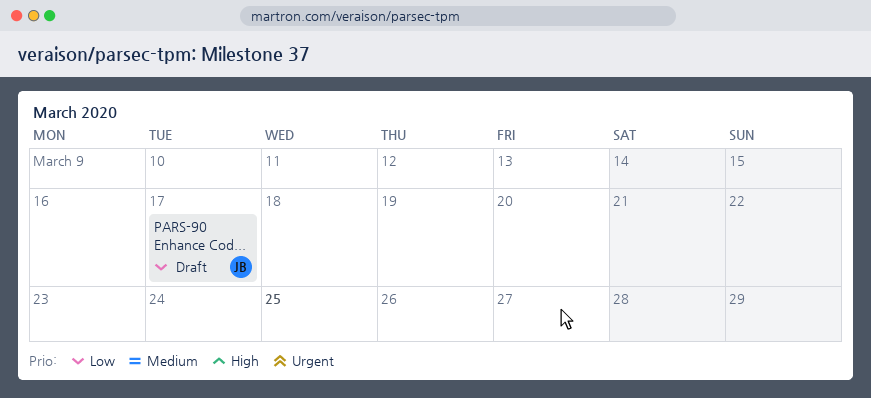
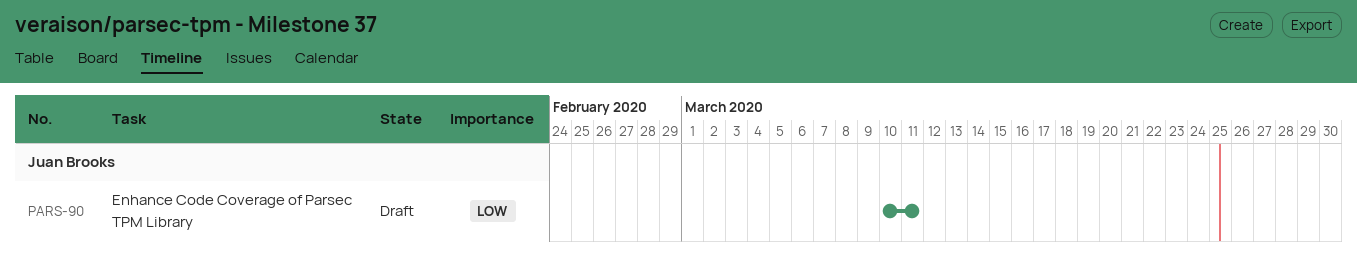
PARS-90, due: Mar 17 -> Mar 11

